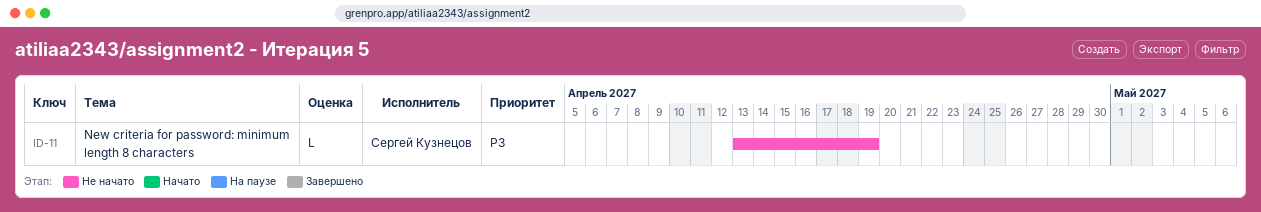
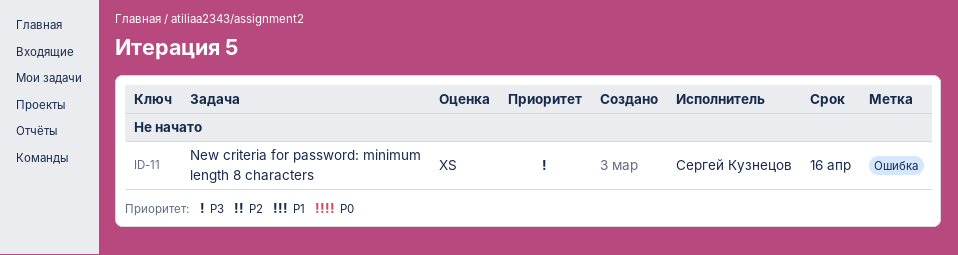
ID-11, estimate: L -> XS
ID-11, due: Apr 19 -> Apr 16

